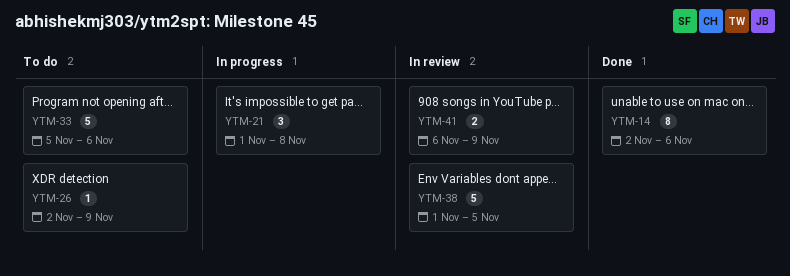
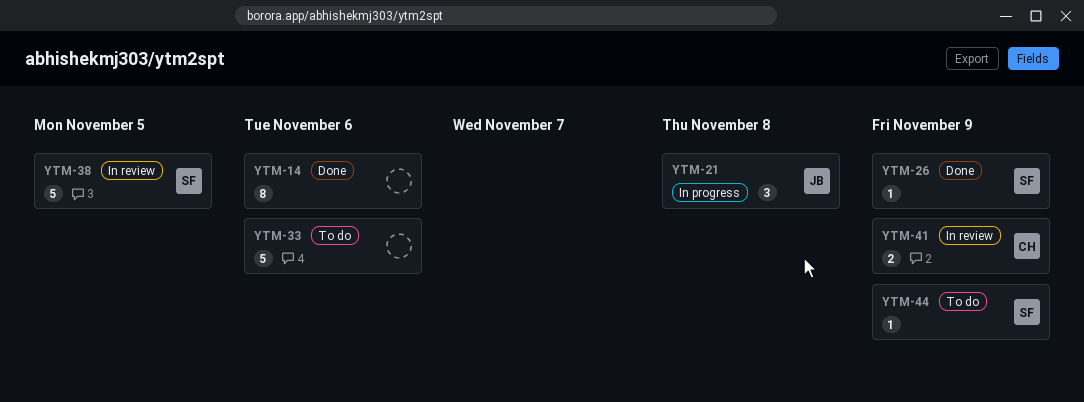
YTM-26, status: To do -> Done
YTM-44: none -> present

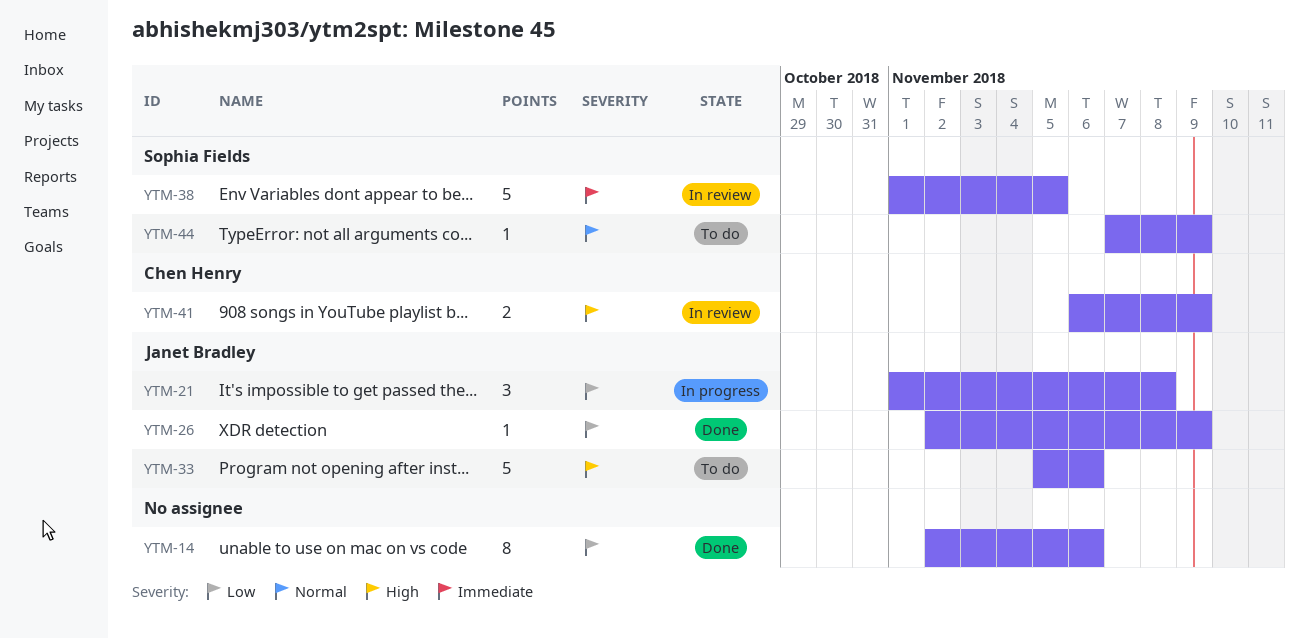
YTM-26, owner: Sophia Fields -> Janet Bradley
YTM-33, owner: none -> Janet Bradley

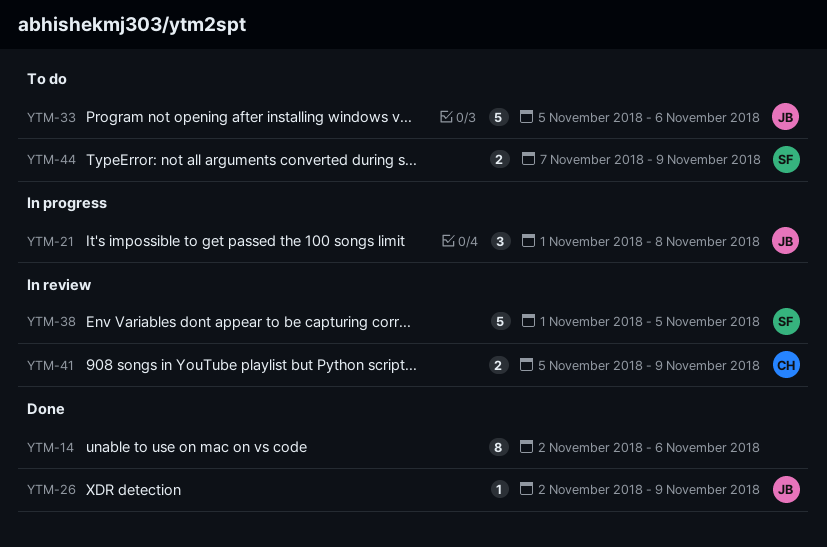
YTM-41, start: Nov 6 -> Nov 5
YTM-44, estimate: 1 -> 2

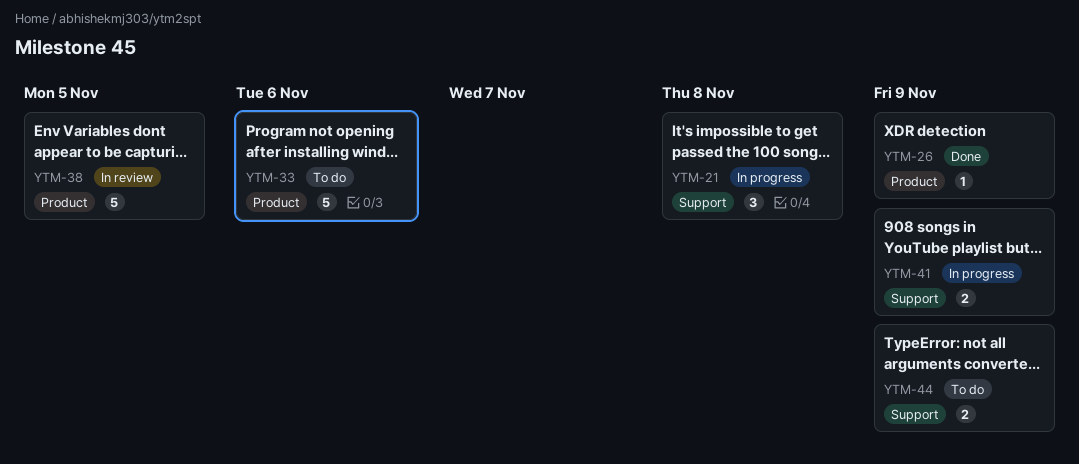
YTM-14: present -> none
YTM-41, status: In review -> In progress

